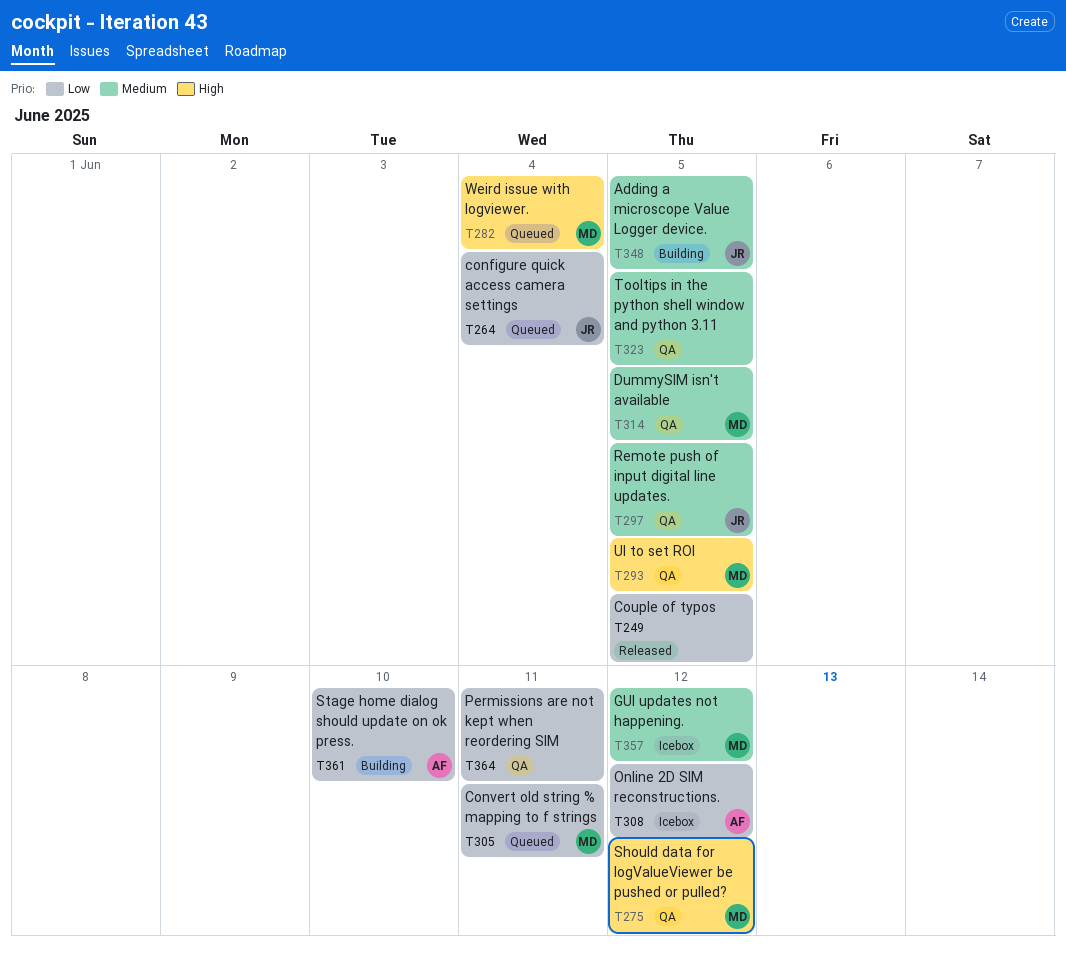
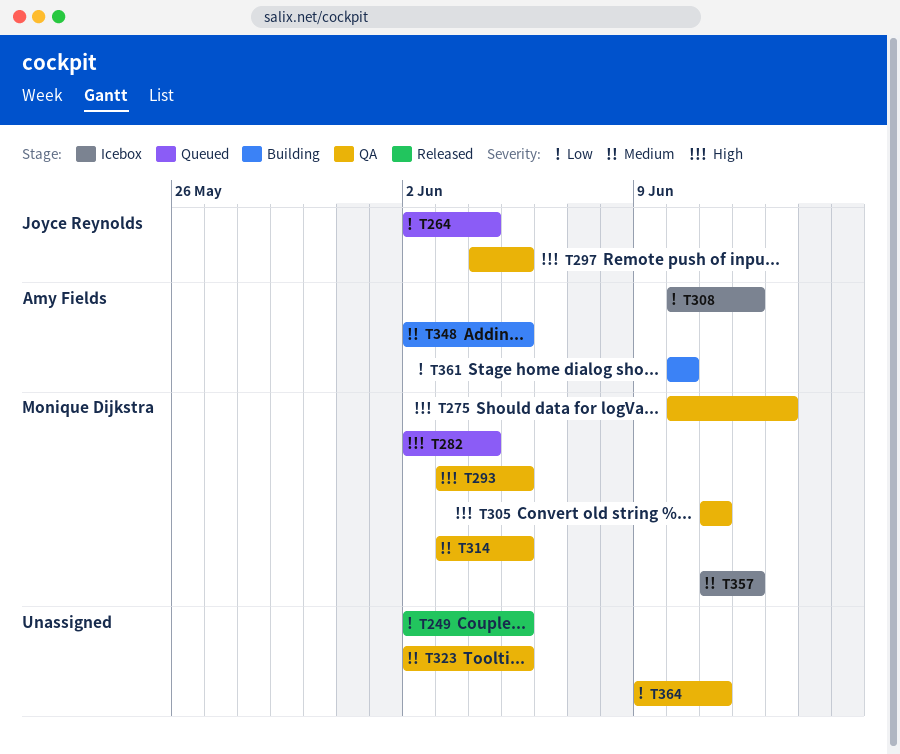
T275, due: Jun 12 -> Jun 13
T297, priority: Medium -> High
T305, status: Queued -> QA
T305, priority: Low -> High
T348, owner: Joyce Reynolds -> Amy Fields

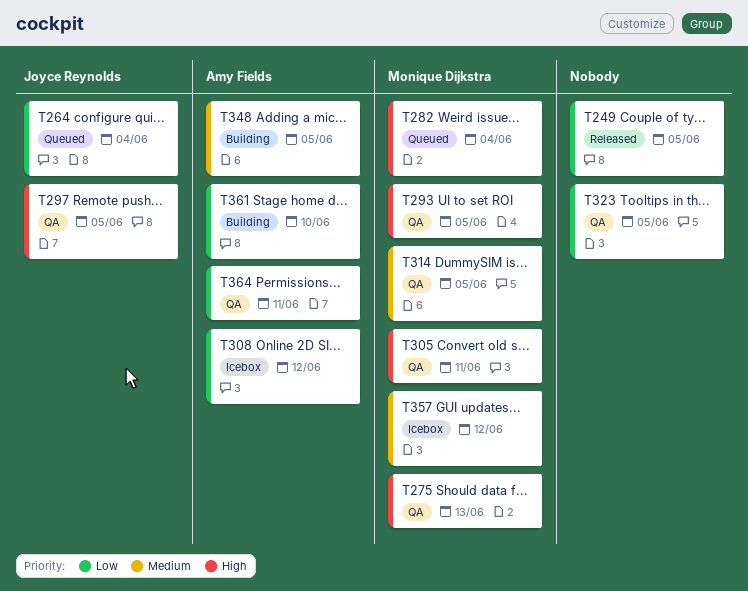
T323, priority: Medium -> Low
T364, owner: none -> Amy Fields

